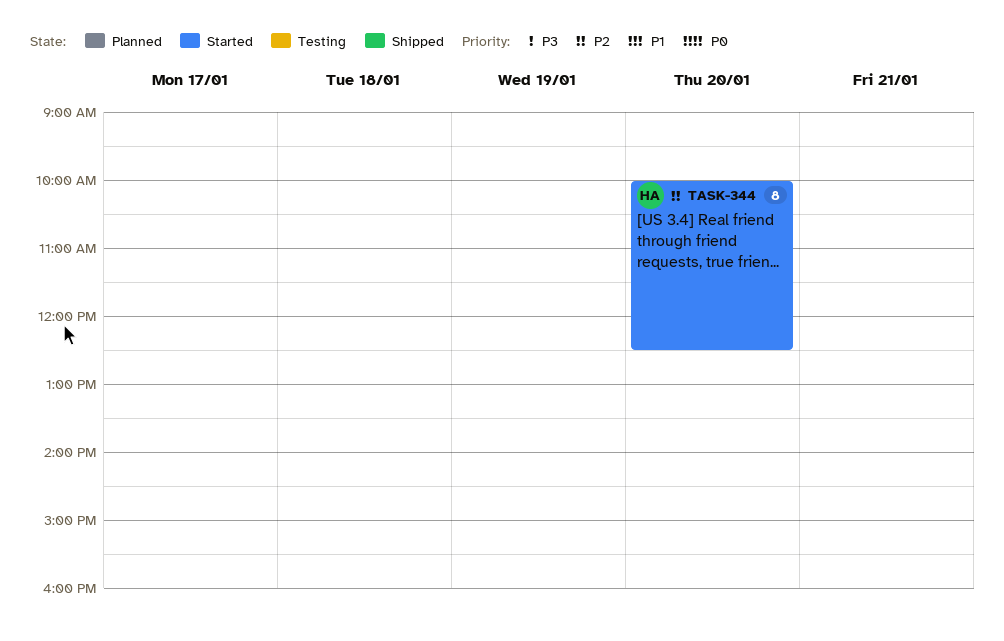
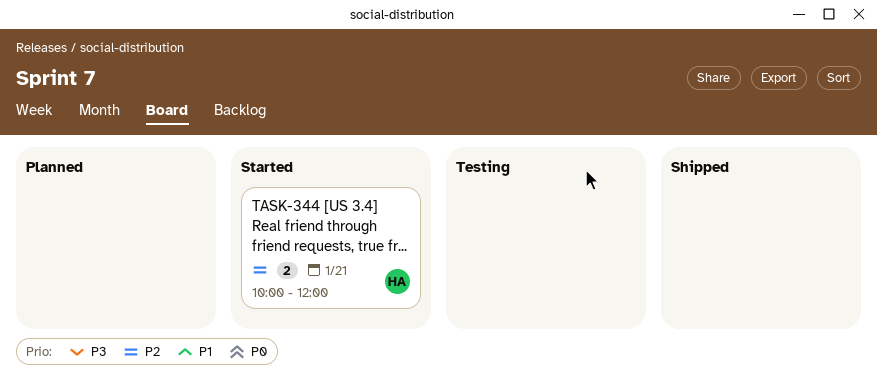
TASK-344, estimate: 8 -> 2
TASK-344, day: Jan 20 -> Jan 21
TASK-344, ends: 12:30 -> 12:00

